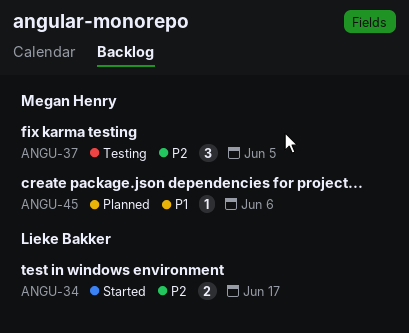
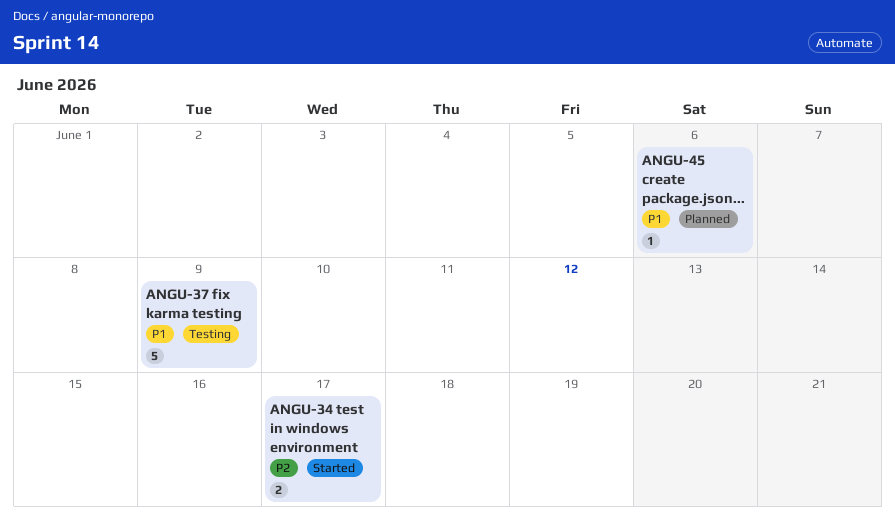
ANGU-37, priority: P2 -> P1
ANGU-37, estimate: 3 -> 5
ANGU-37, due: Jun 5 -> Jun 9

